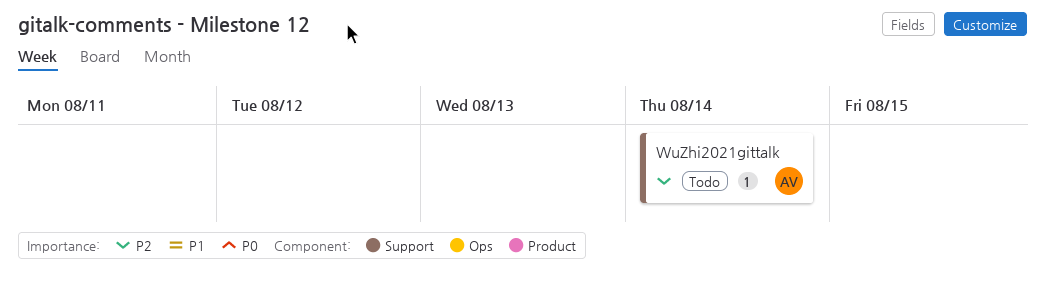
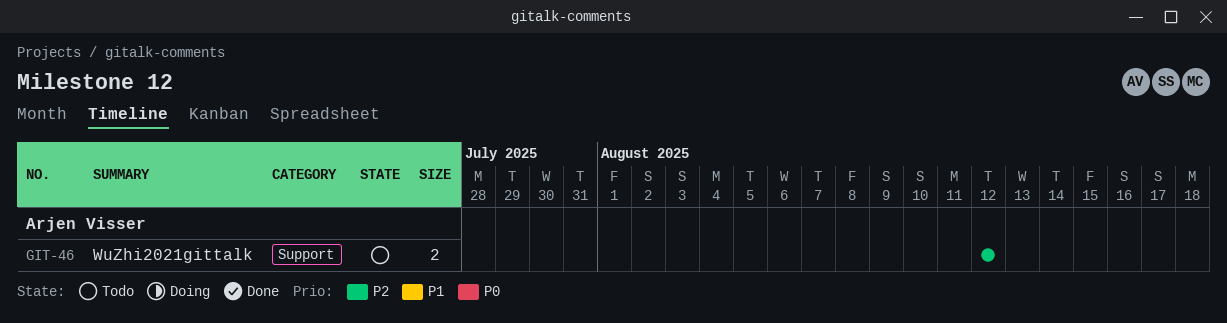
WuZhi2021gittalk, estimate: 1 -> 2
WuZhi2021gittalk, due: Aug 14 -> Aug 12

